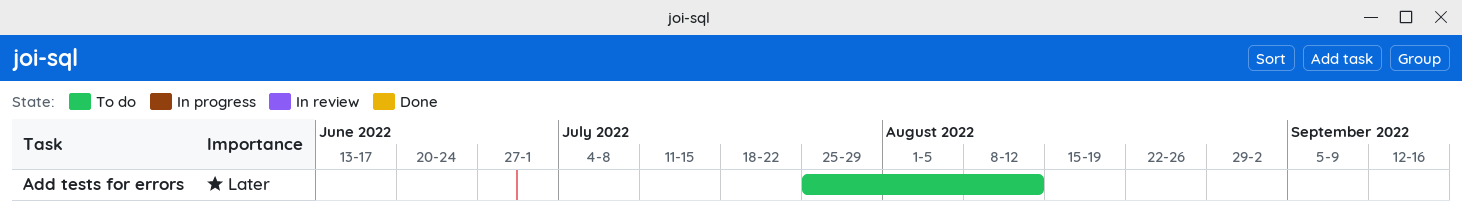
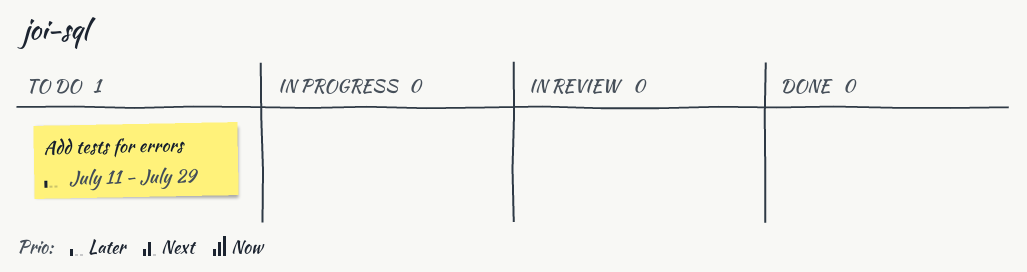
Add tests for errors, start: Jul 25 -> Jul 11
Add tests for errors, due: Aug 12 -> Jul 29

